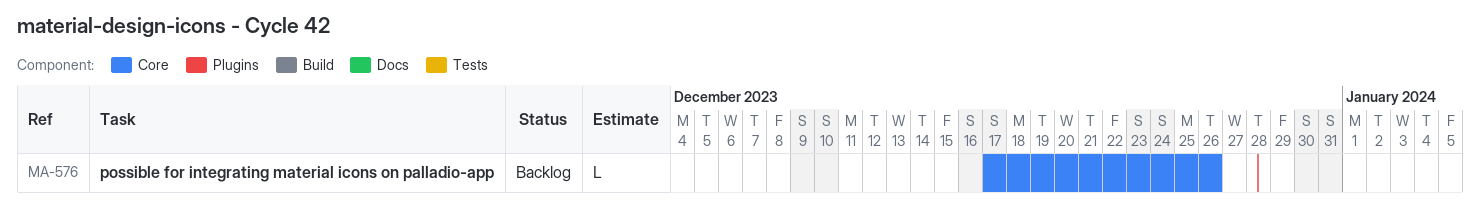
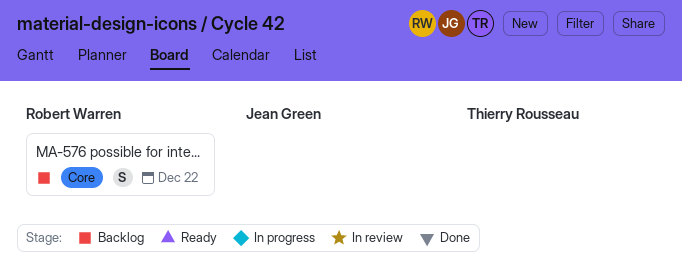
MA-576, estimate: L -> S
MA-576, due: Dec 26 -> Dec 22

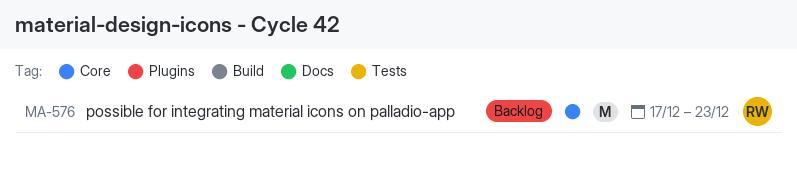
MA-576, estimate: S -> M
MA-576, due: Dec 22 -> Dec 23

